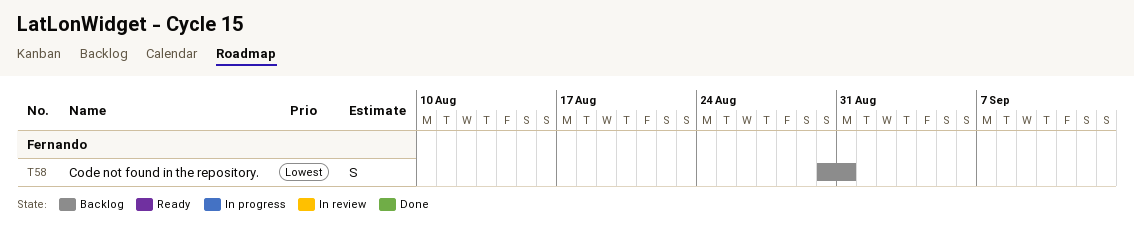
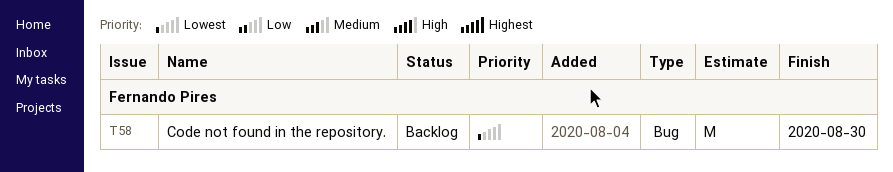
T58, estimate: S -> M
T58, due: Aug 31 -> Aug 30

